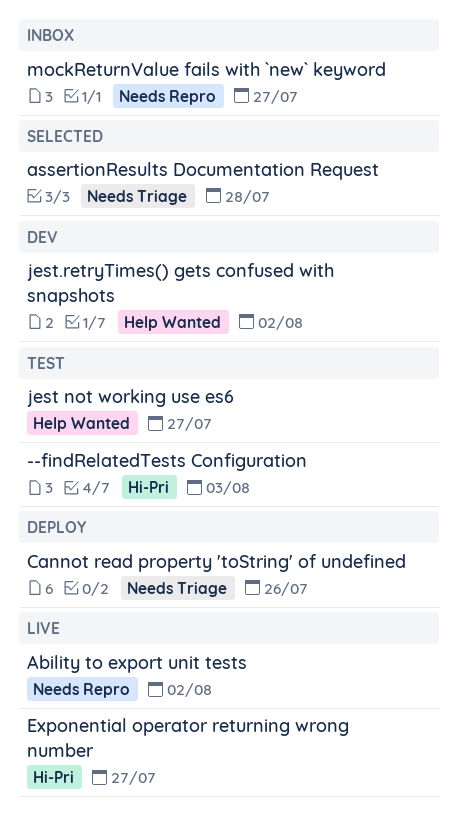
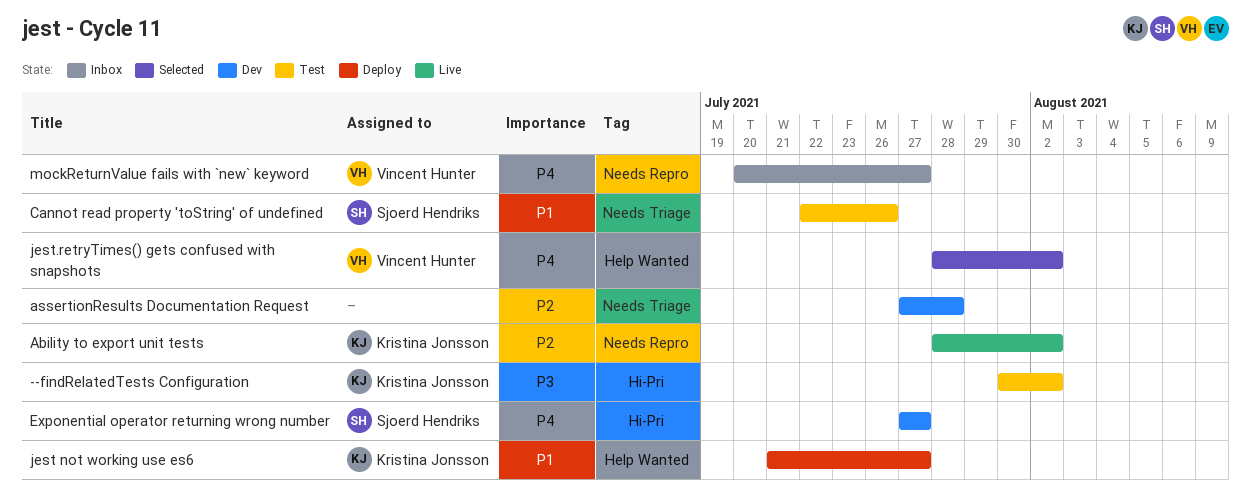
--findRelatedTests Configuration, due: Aug 3 -> Aug 2
assertionResults Documentation Request, status: Selected -> Dev
Cannot read property 'toString' of undefined, status: Deploy -> Test
Exponential operator returning wrong number, status: Live -> Dev
jest not working use es6, status: Test -> Deploy
jest.retryTimes() gets confused with snapshots, status: Dev -> Selected

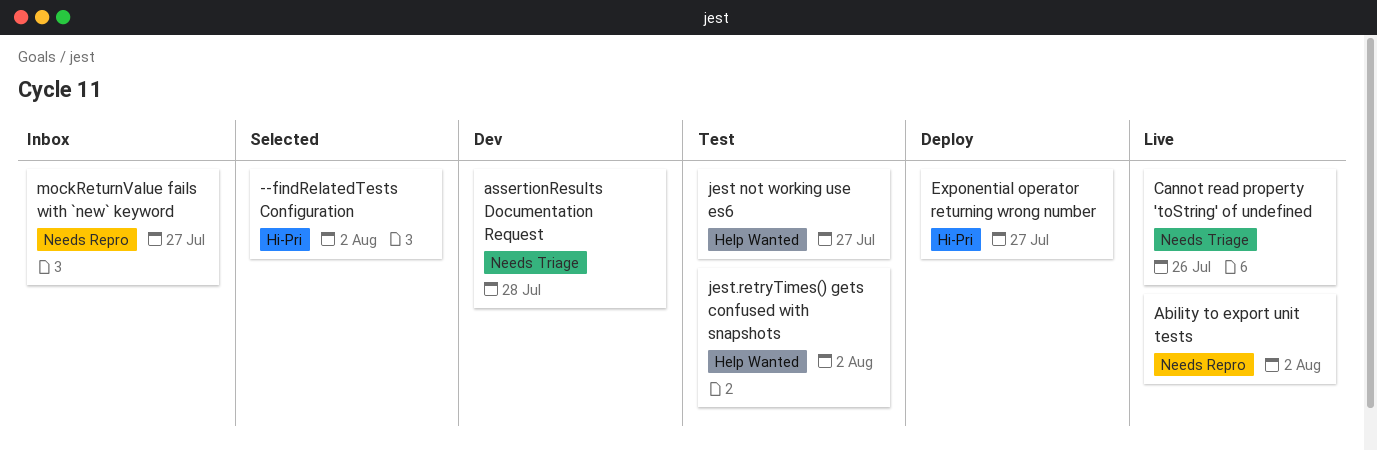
--findRelatedTests Configuration, status: Test -> Selected
Cannot read property 'toString' of undefined, status: Test -> Live
Exponential operator returning wrong number, status: Dev -> Deploy
jest not working use es6, status: Deploy -> Test
jest.retryTimes() gets confused with snapshots, status: Selected -> Test

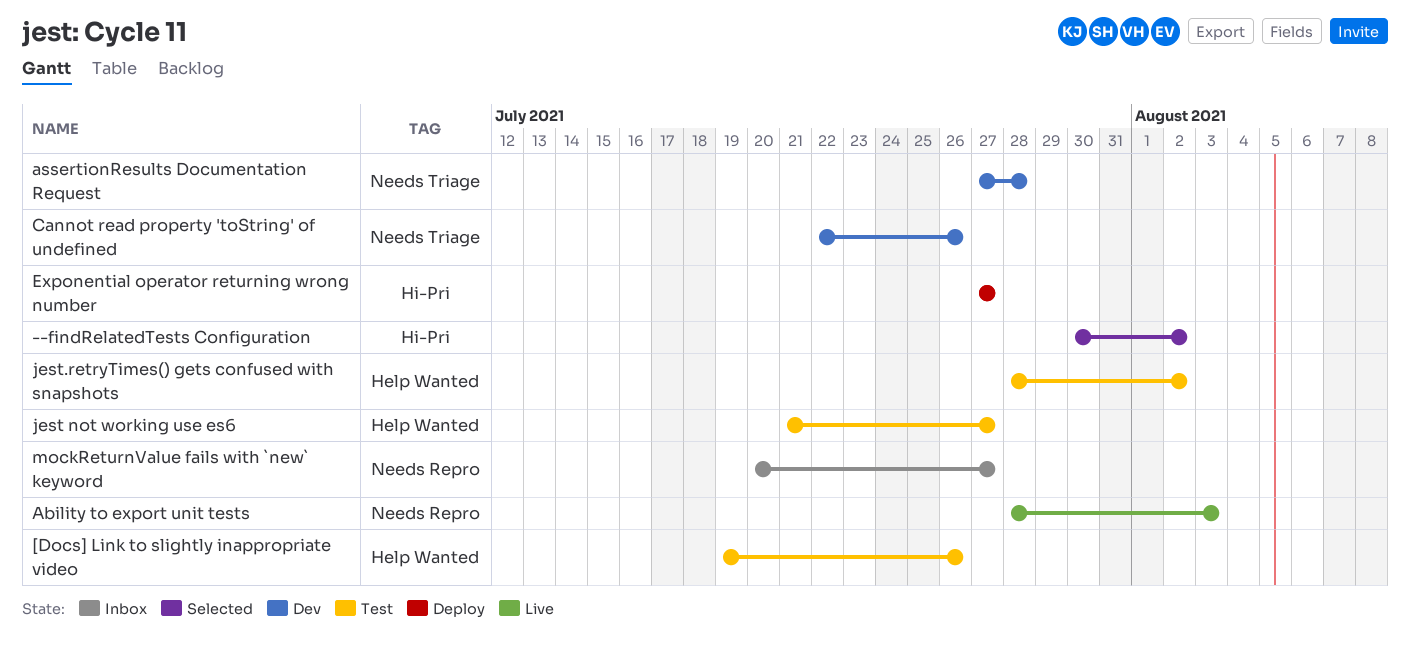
[Docs] Link to slightly inappropriate video: none -> present
Ability to export unit tests, due: Aug 2 -> Aug 3
Cannot read property 'toString' of undefined, status: Live -> Dev

